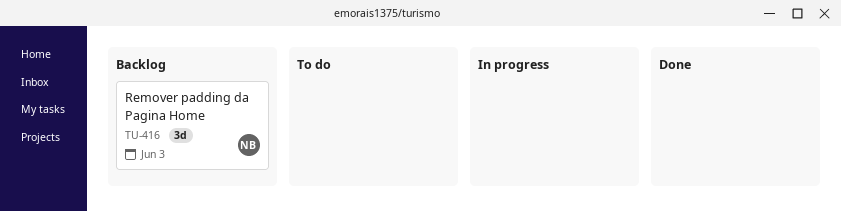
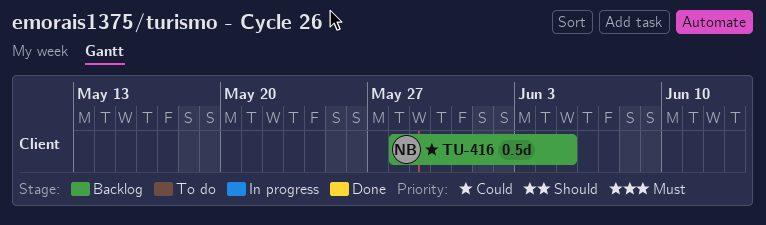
TU-416, estimate: 3d -> 0.5d
TU-416, due: Jun 3 -> Jun 5

